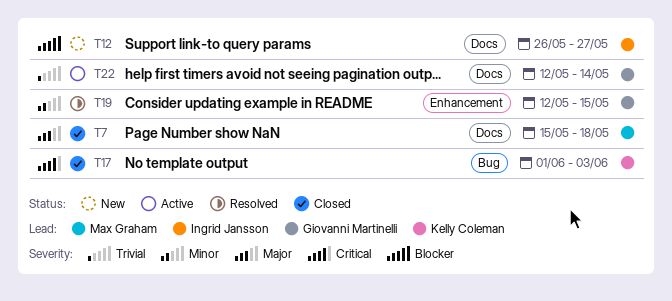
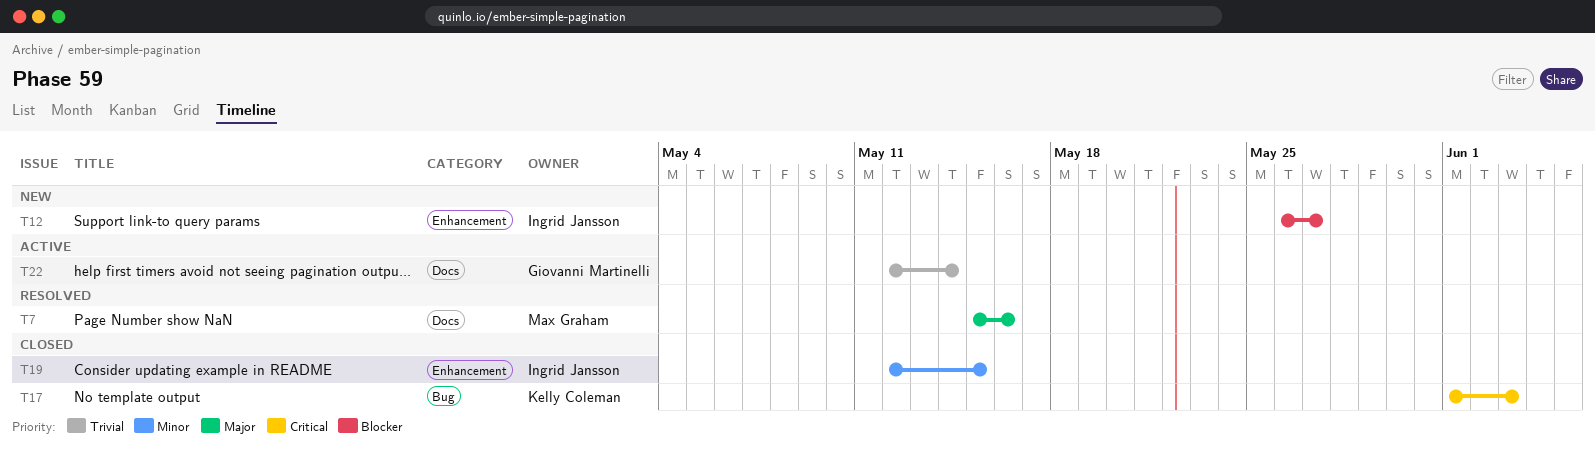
T7, status: Closed -> Resolved
T7, due: May 18 -> May 16
T12, label: Docs -> Enhancement
T19, status: Resolved -> Closed
T19, owner: Giovanni Martinelli -> Ingrid Jansson

